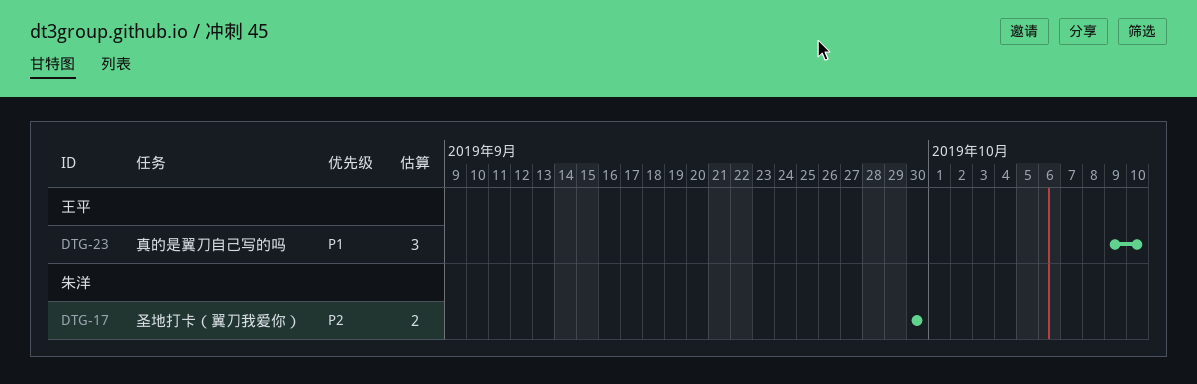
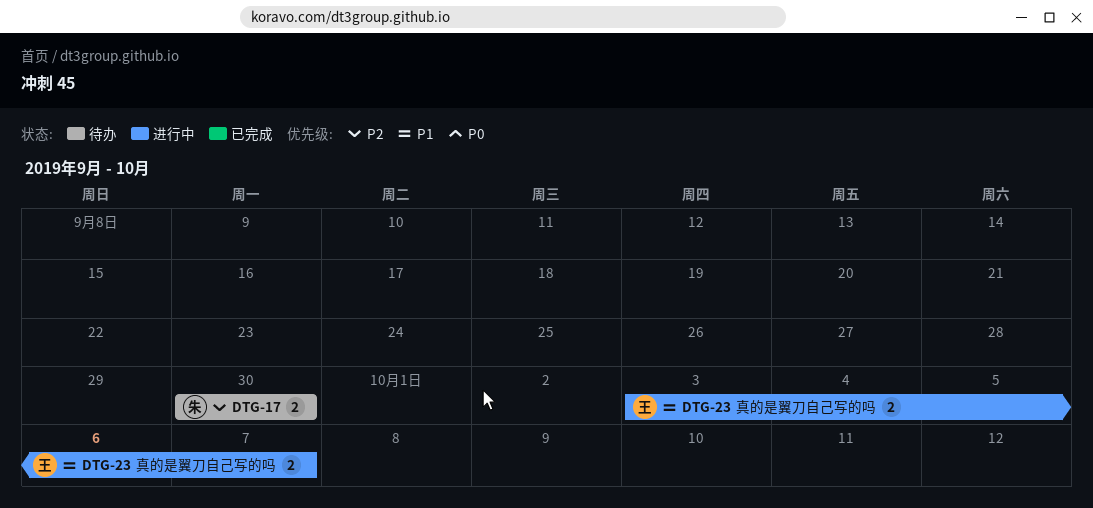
DTG-23, estimate: 3 -> 2
DTG-23, start: Oct 9 -> Oct 3
DTG-23, due: Oct 10 -> Oct 7

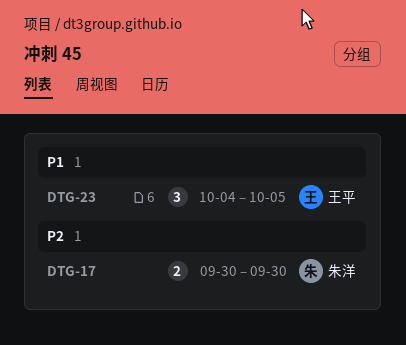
DTG-23, estimate: 2 -> 3
DTG-23, start: Oct 3 -> Oct 4
DTG-23, due: Oct 7 -> Oct 5

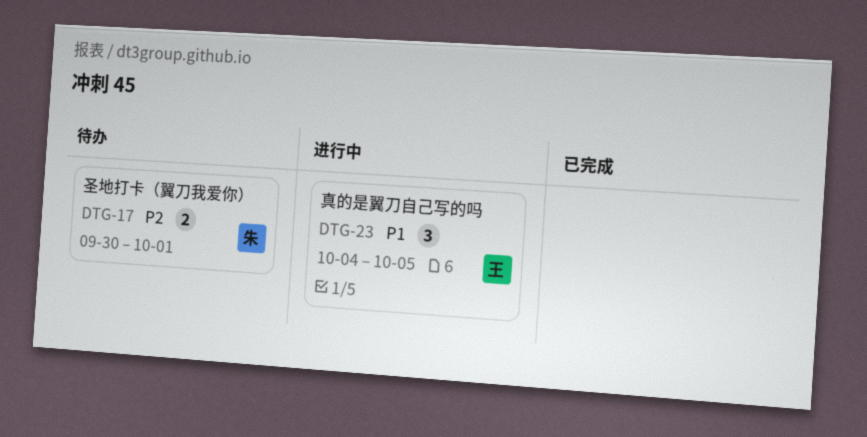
DTG-17, due: Sep 30 -> Oct 1

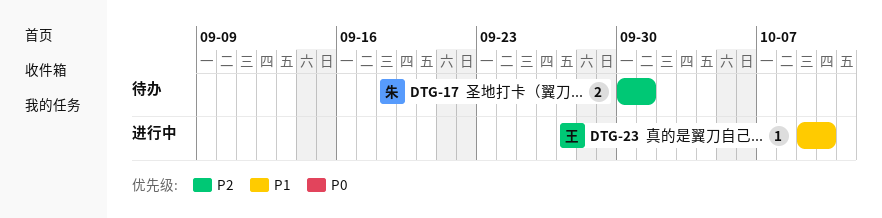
DTG-23, estimate: 3 -> 1
DTG-23, start: Oct 4 -> Oct 9
DTG-23, due: Oct 5 -> Oct 10

